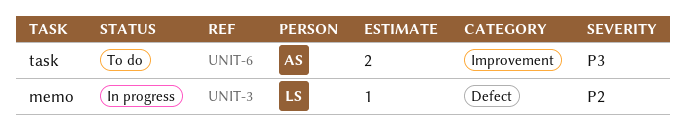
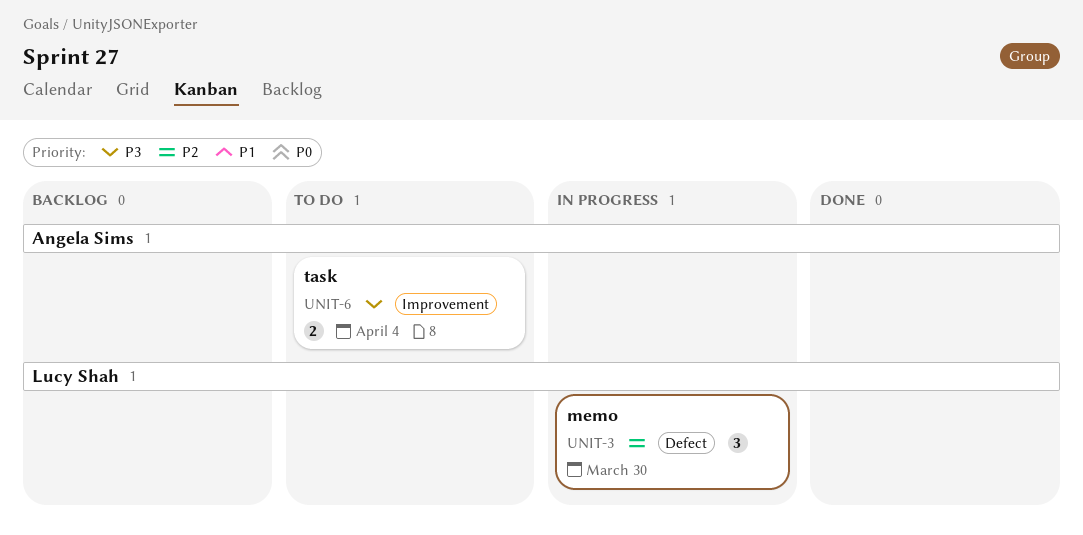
UNIT-3, estimate: 1 -> 3

